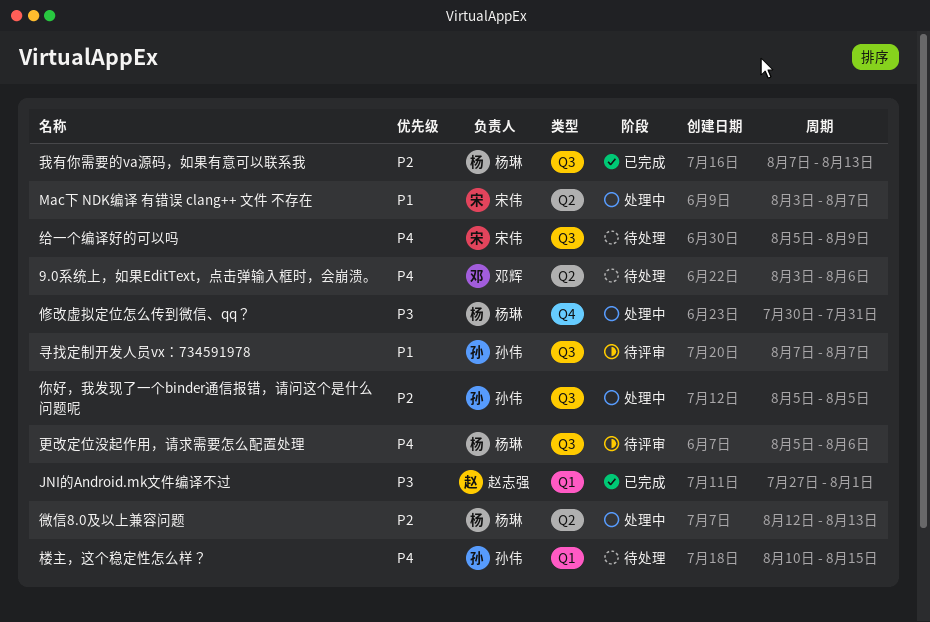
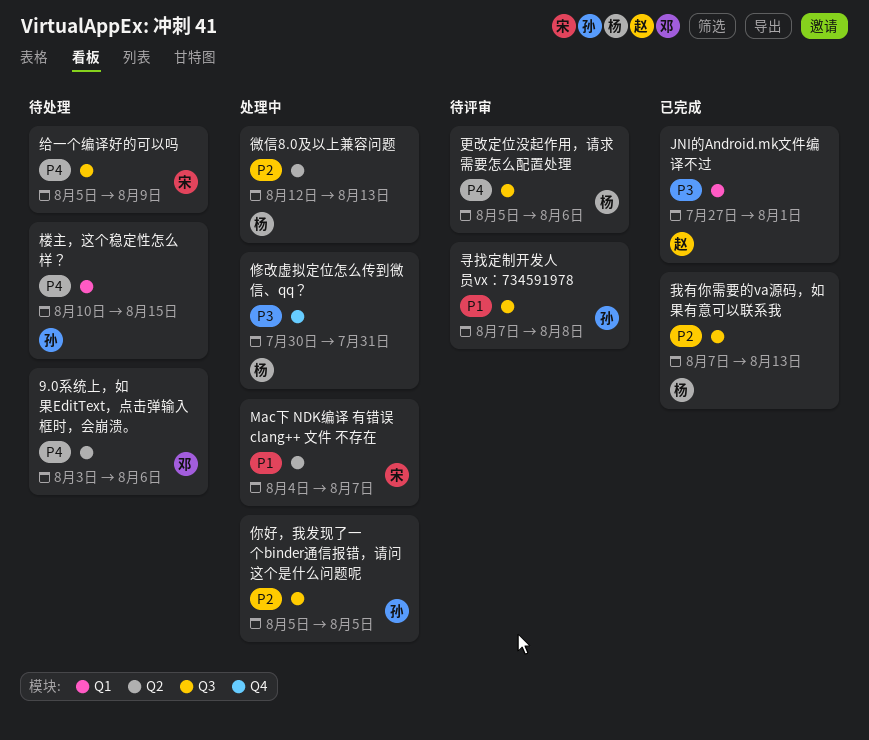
Mac下 NDK编译 有错误 clang++ 文件 不存在, start: Aug 3 -> Aug 4
寻找定制开发人员vx：734591978, due: Aug 7 -> Aug 8

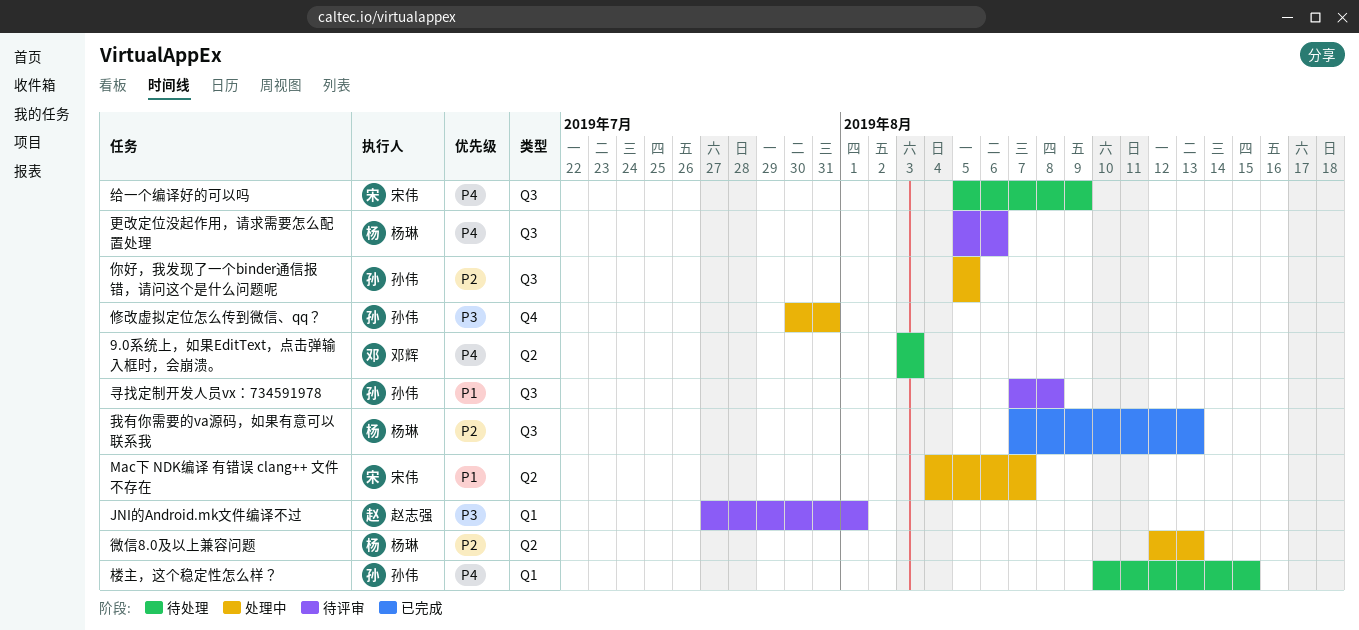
9.0系统上，如果EditText，点击弹输入框时，会崩溃。, due: Aug 6 -> Aug 3
JNI的Android.mk文件编译不过, status: 已完成 -> 待评审
修改虚拟定位怎么传到微信、qq？, owner: 杨琳 -> 孙伟

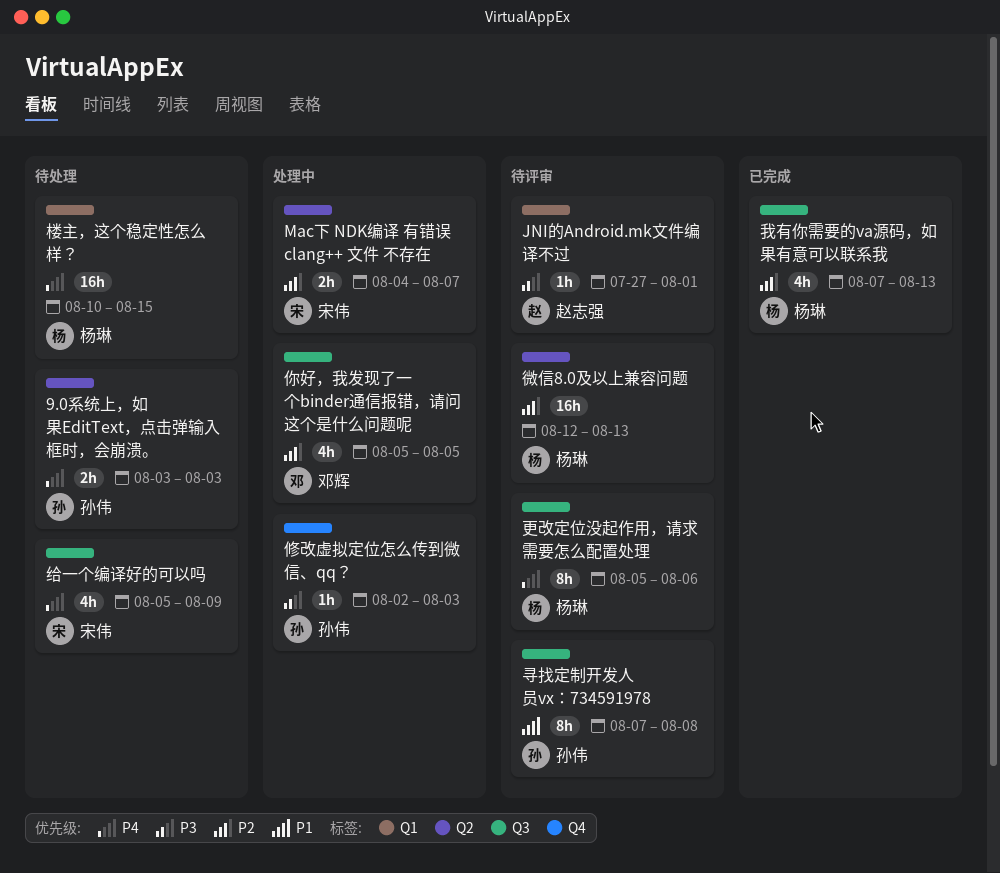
9.0系统上，如果EditText，点击弹输入框时，会崩溃。, owner: 邓辉 -> 孙伟
Mac下 NDK编译 有错误 clang++ 文件 不存在, priority: P1 -> P2
你好，我发现了一个binder通信报错，请问这个是什么问题呢, owner: 孙伟 -> 邓辉
修改虚拟定位怎么传到微信、qq？, start: Jul 30 -> Aug 2
修改虚拟定位怎么传到微信、qq？, due: Jul 31 -> Aug 3
微信8.0及以上兼容问题, status: 处理中 -> 待评审
楼主，这个稳定性怎么样？, owner: 孙伟 -> 杨琳

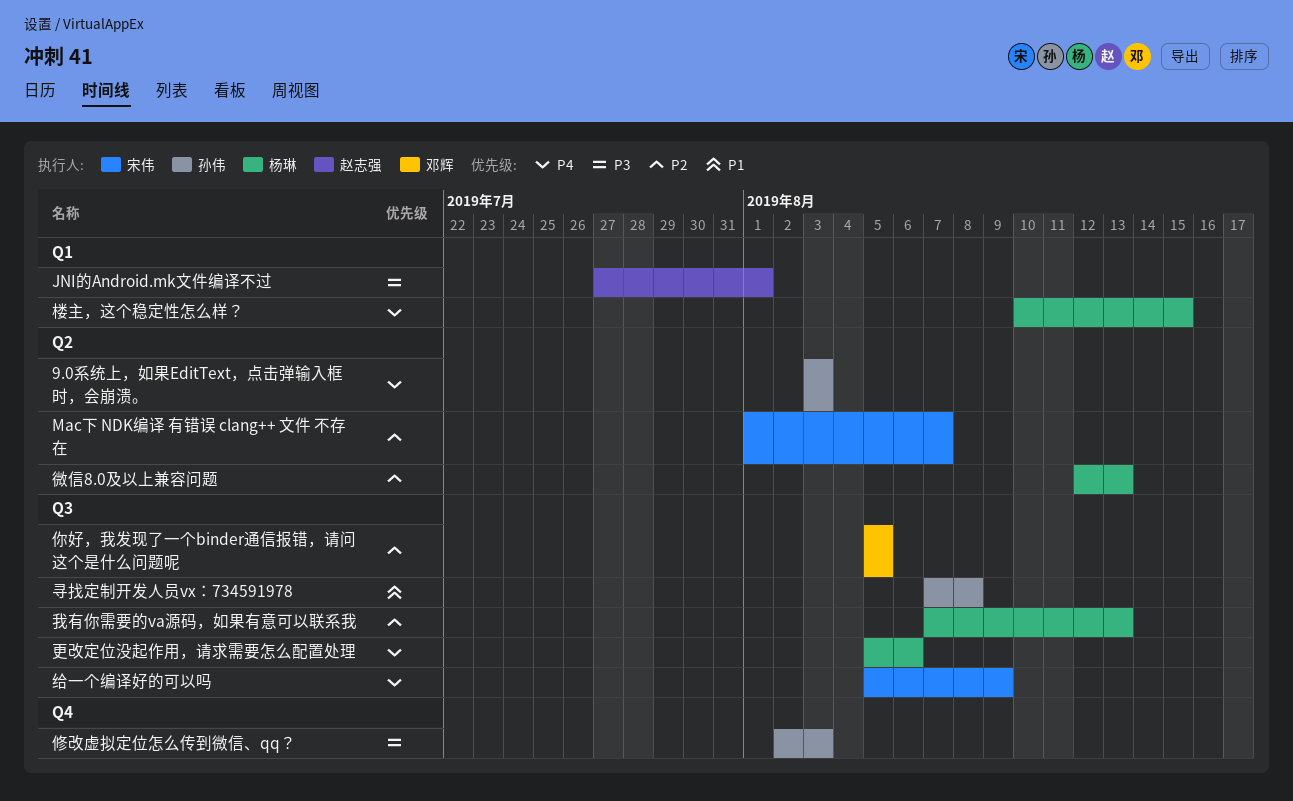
Mac下 NDK编译 有错误 clang++ 文件 不存在, start: Aug 4 -> Aug 1

